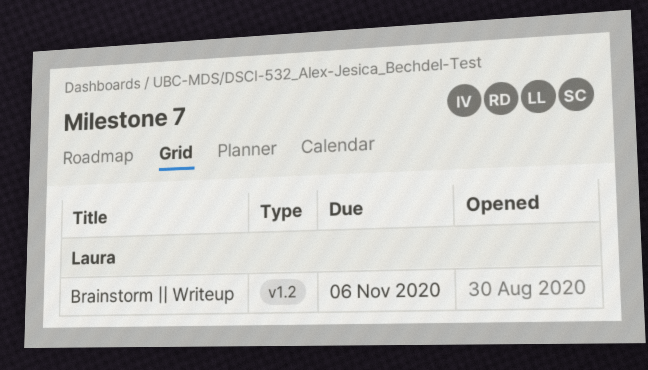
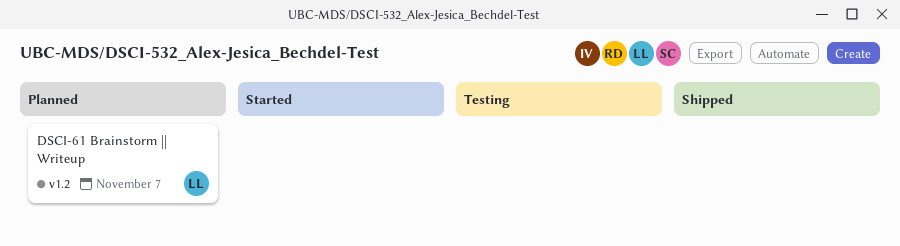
Brainstorm || Writeup, due: Nov 6 -> Nov 7

